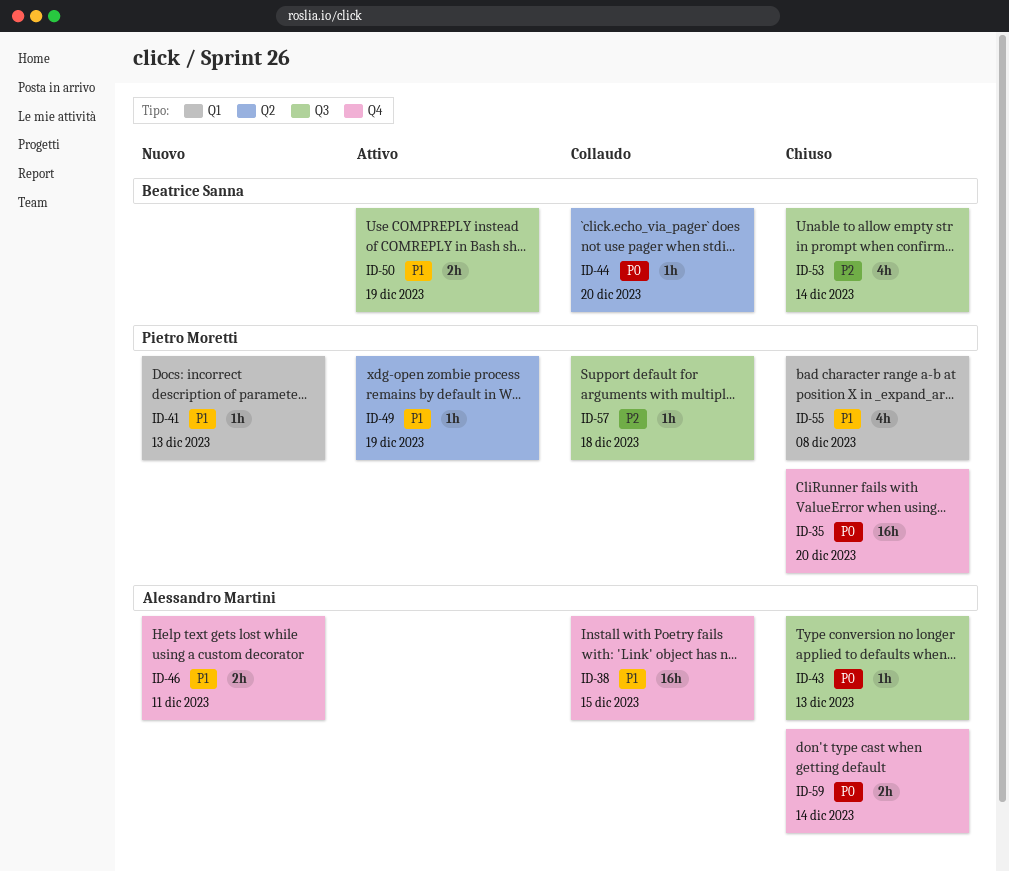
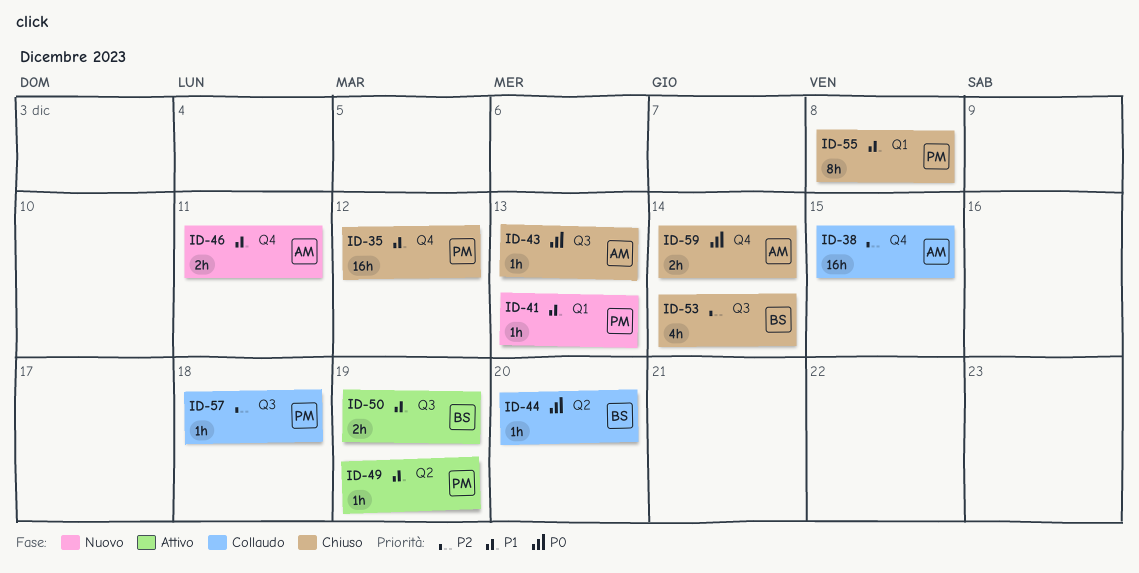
ID-35, priority: P0 -> P1
ID-35, due: Dec 20 -> Dec 12
ID-38, priority: P1 -> P2
ID-55, estimate: 4h -> 8h

